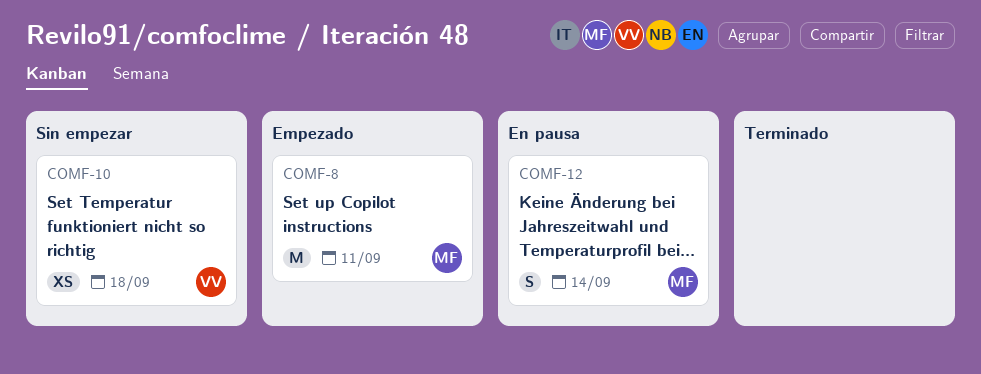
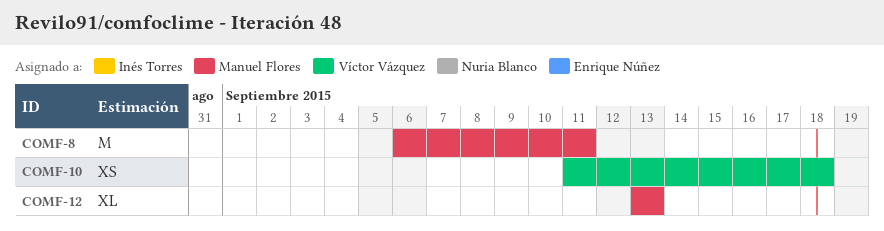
COMF-12, estimate: S -> XL
COMF-12, due: Sep 14 -> Sep 13

